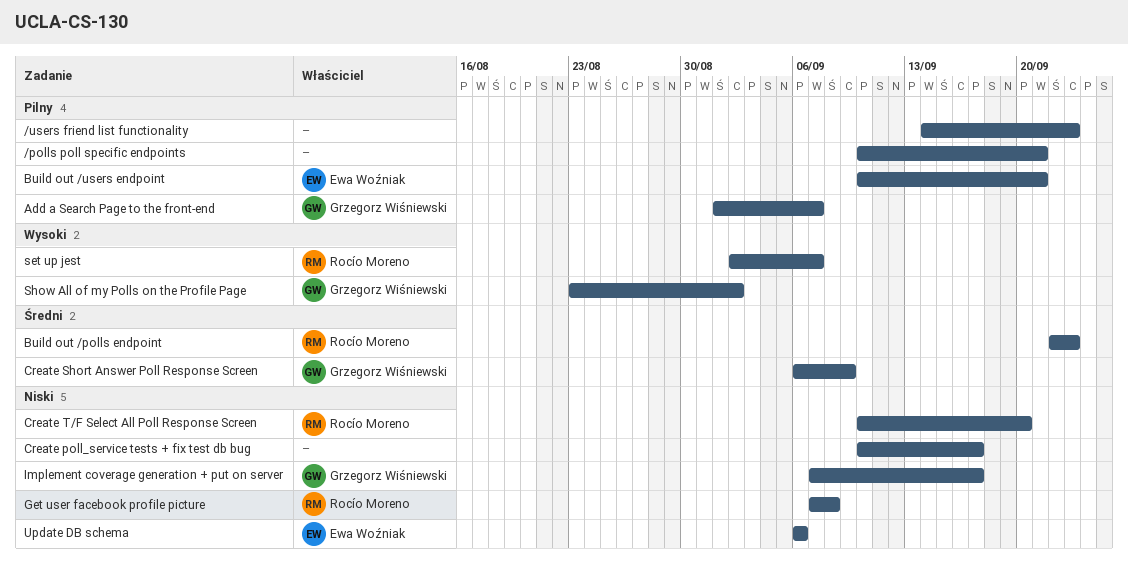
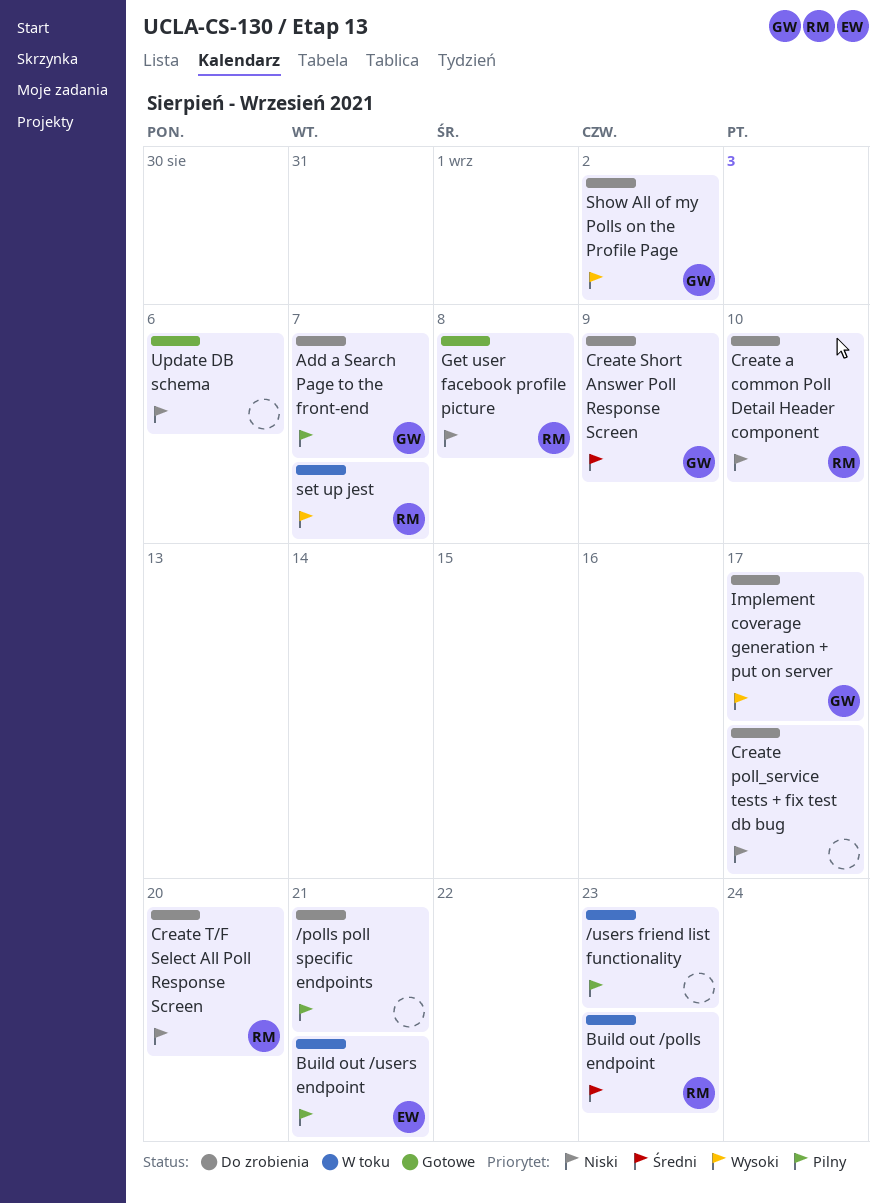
Create a common Poll Detail Header component: none -> present
Implement coverage generation + put on server, priority: Niski -> Wysoki
Update DB schema, owner: Ewa Woźniak -> none

